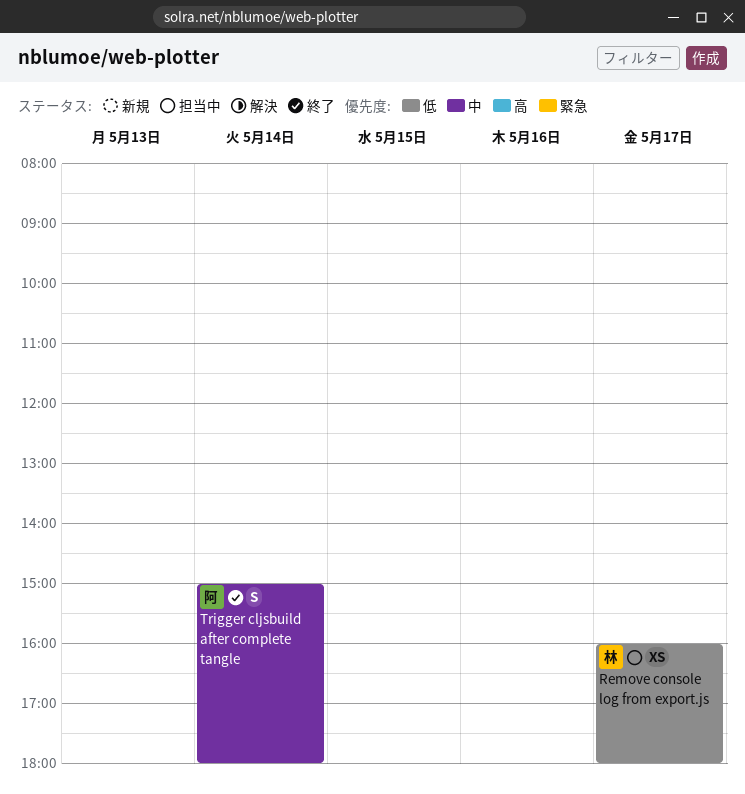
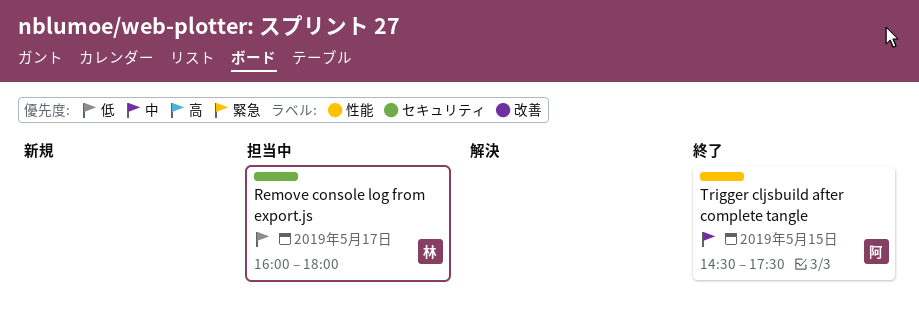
Trigger cljsbuild after complete tangle, day: May 14 -> May 15
Trigger cljsbuild after complete tangle, begins: 15:00 -> 14:30
Trigger cljsbuild after complete tangle, ends: 18:00 -> 17:30

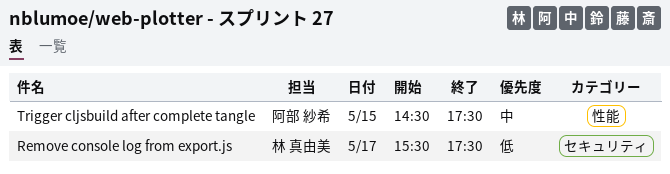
Remove console log from export.js, begins: 16:00 -> 15:30
Remove console log from export.js, ends: 18:00 -> 17:30

